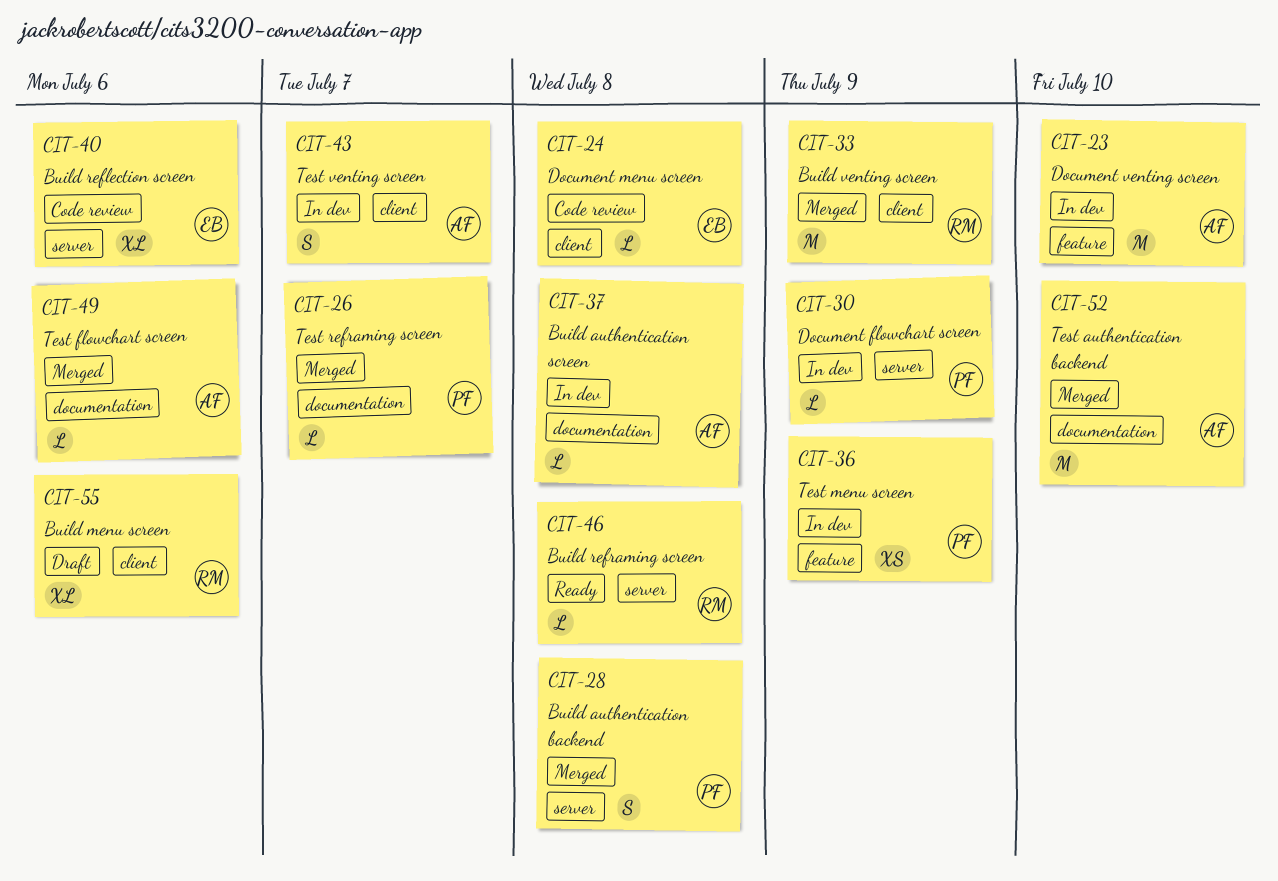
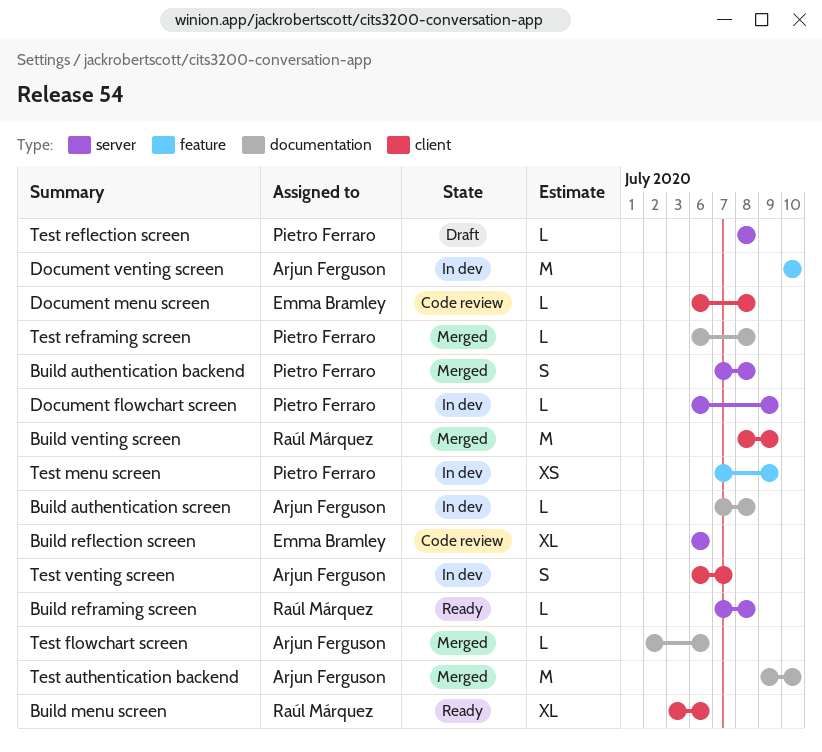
Build menu screen, status: Draft -> Ready
Test reflection screen: none -> present
Test reframing screen, due: Jul 7 -> Jul 8

